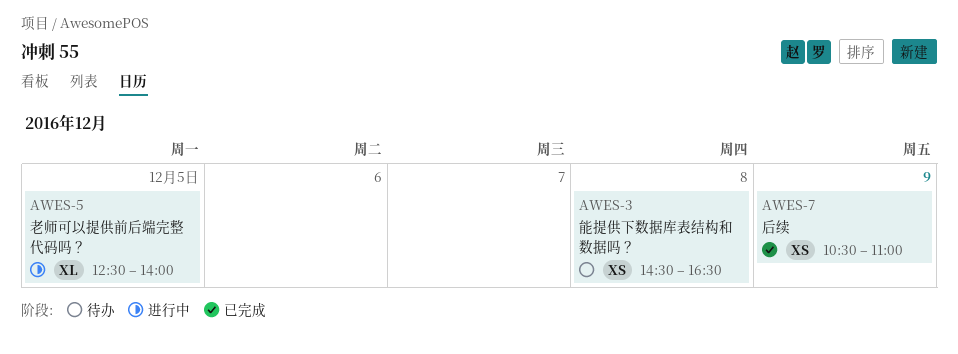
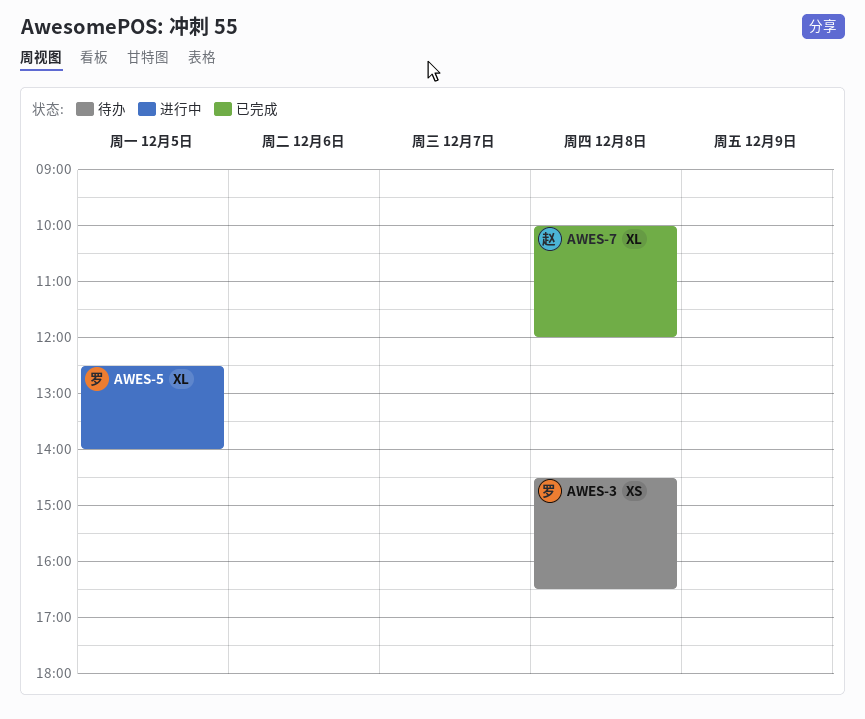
AWES-7, estimate: XS -> XL
AWES-7, day: Dec 9 -> Dec 8
AWES-7, begins: 10:30 -> 10:00
AWES-7, ends: 11:00 -> 12:00

